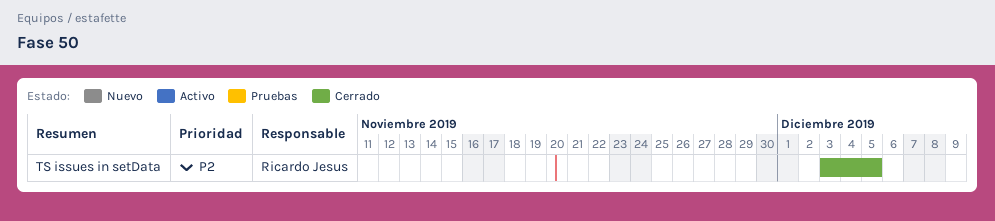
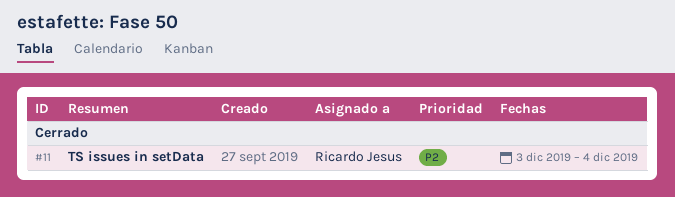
TS issues in setData, due: Dec 5 -> Dec 4

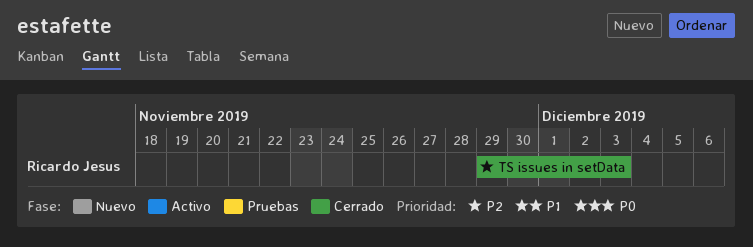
TS issues in setData, start: Dec 3 -> Nov 29
TS issues in setData, due: Dec 4 -> Dec 3

